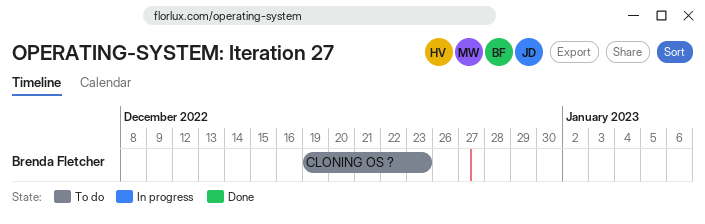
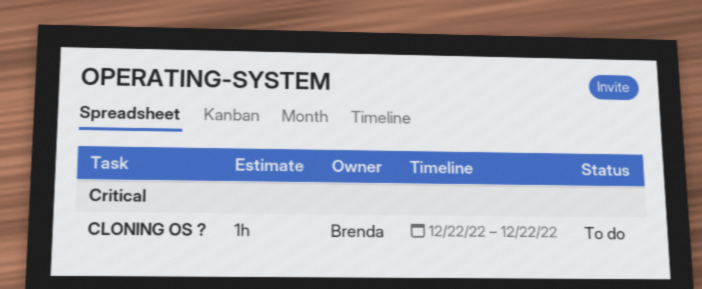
CLONING OS ?, start: Dec 19 -> Dec 22
CLONING OS ?, due: Dec 23 -> Dec 22

